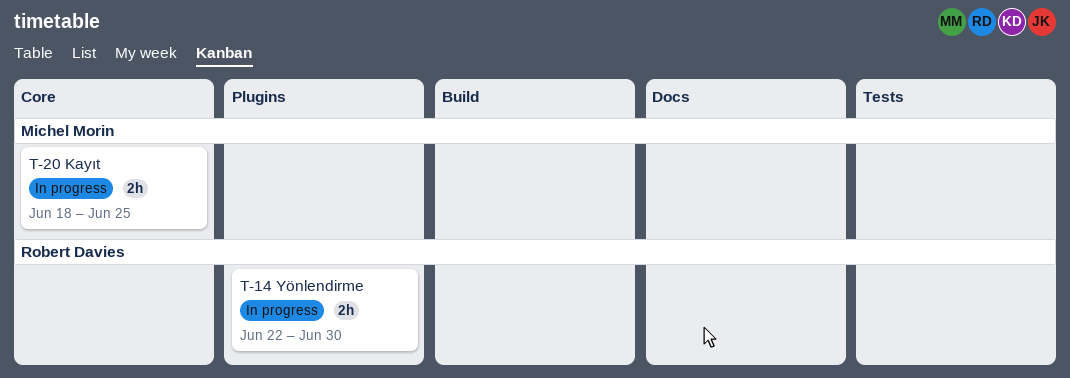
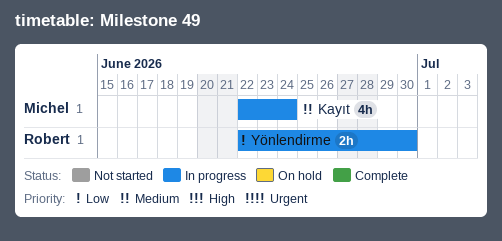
Kayıt, estimate: 2h -> 4h
Kayıt, start: Jun 18 -> Jun 22
Kayıt, due: Jun 25 -> Jun 24

